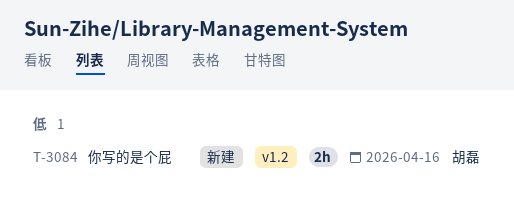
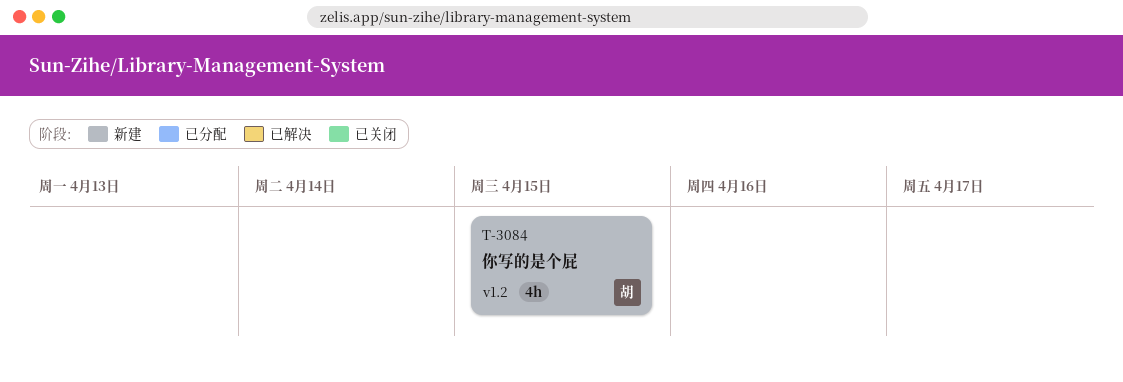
T-3084, estimate: 2h -> 4h
T-3084, due: Apr 16 -> Apr 15

